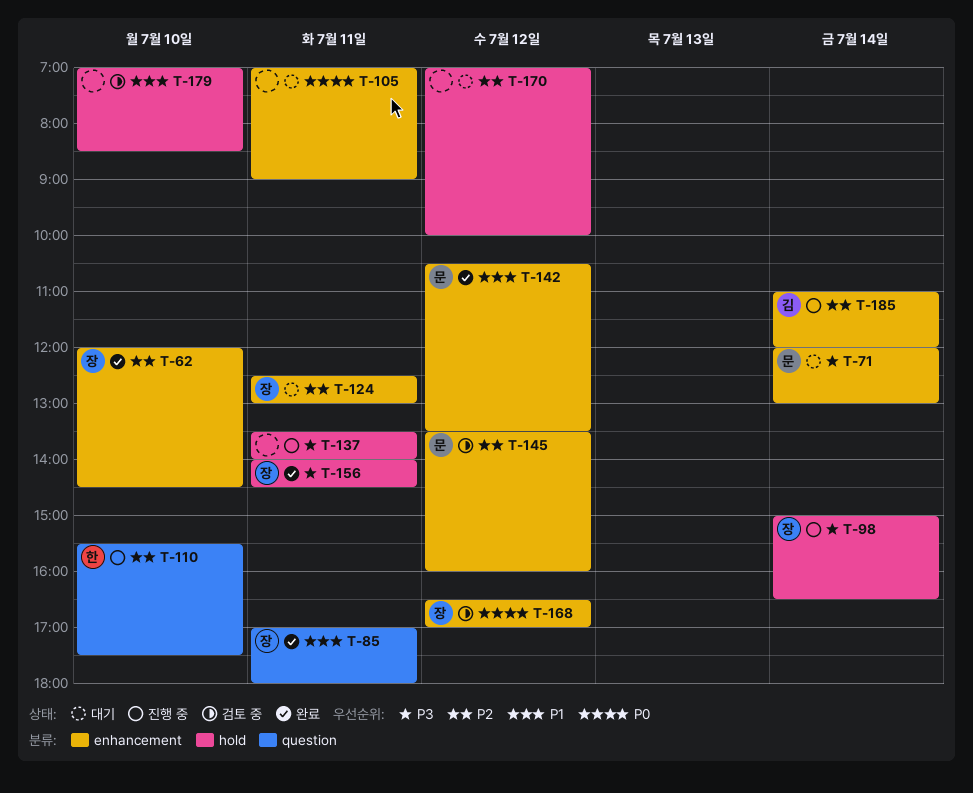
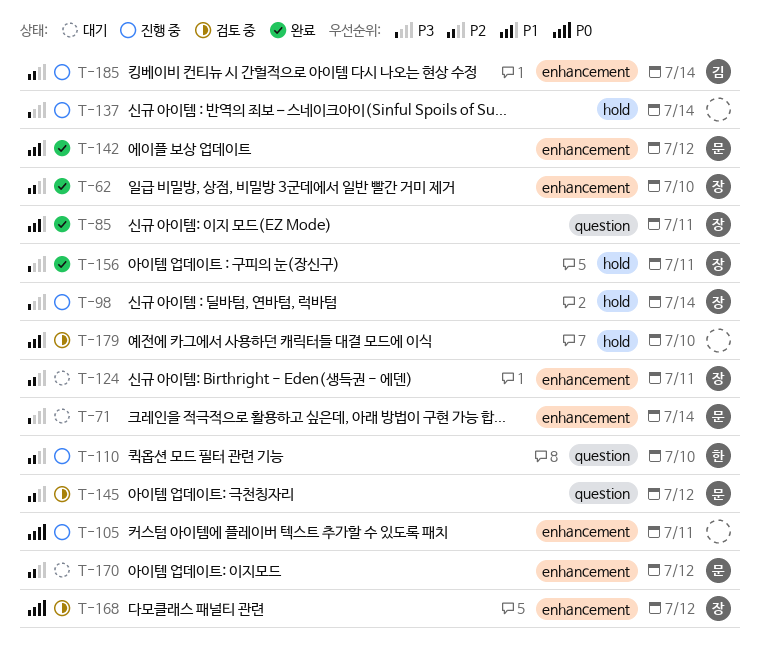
T-105, status: 대기 -> 진행 중
T-137, day: Jul 11 -> Jul 14
T-145, label: enhancement -> question
T-170, owner: none -> 문
T-170, label: hold -> enhancement

